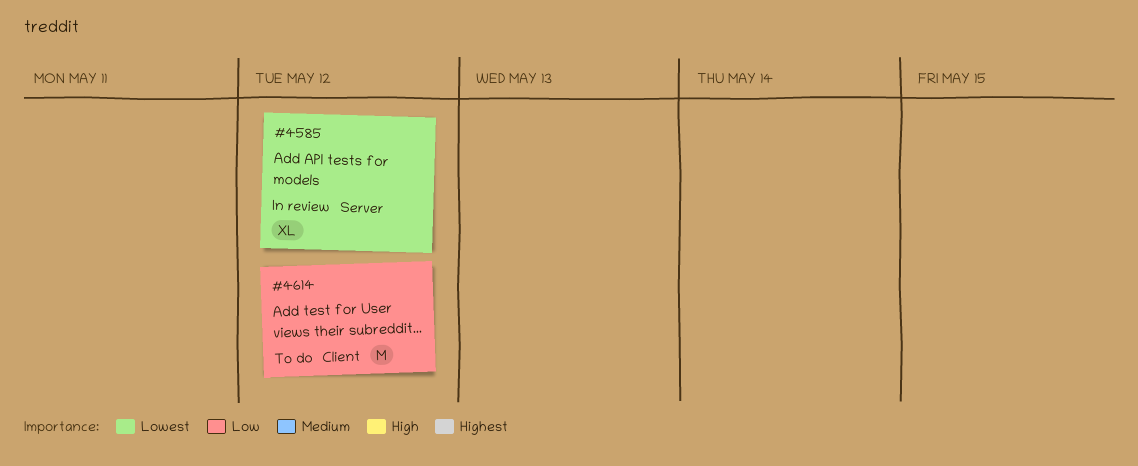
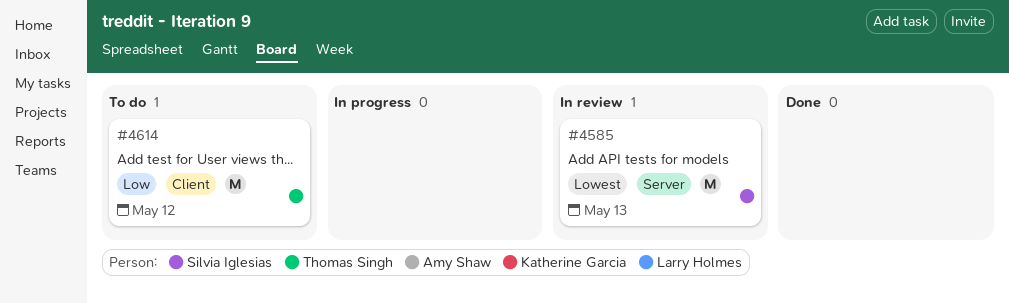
#4585, estimate: XL -> M
#4585, due: May 12 -> May 13

